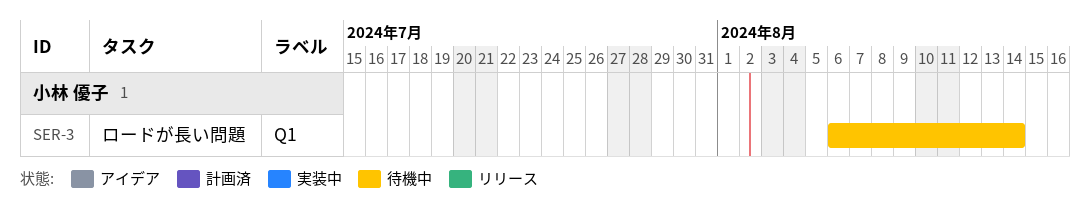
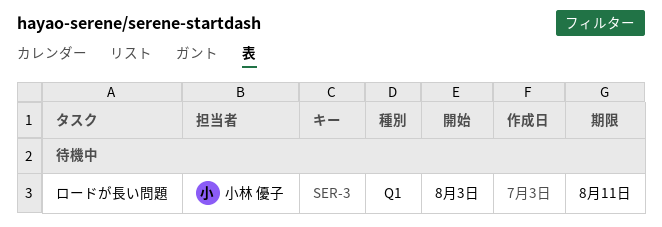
SER-3, start: Aug 6 -> Aug 3
SER-3, due: Aug 14 -> Aug 11

